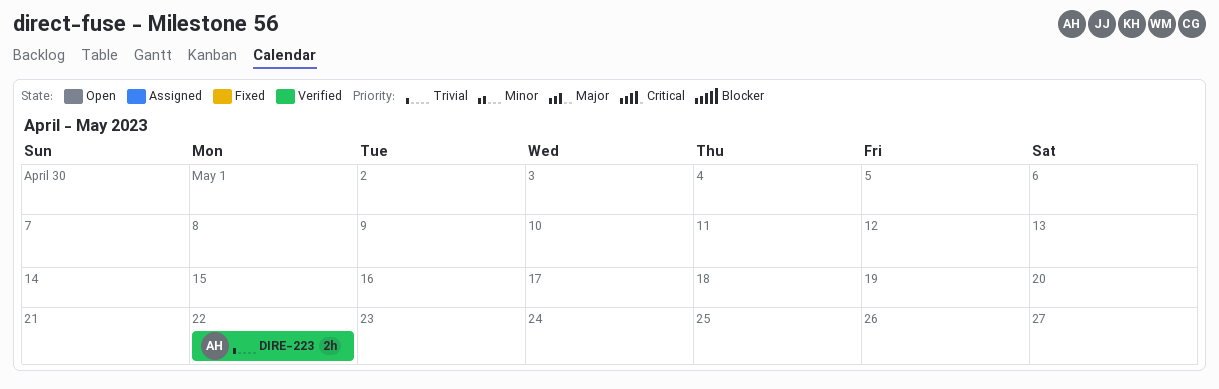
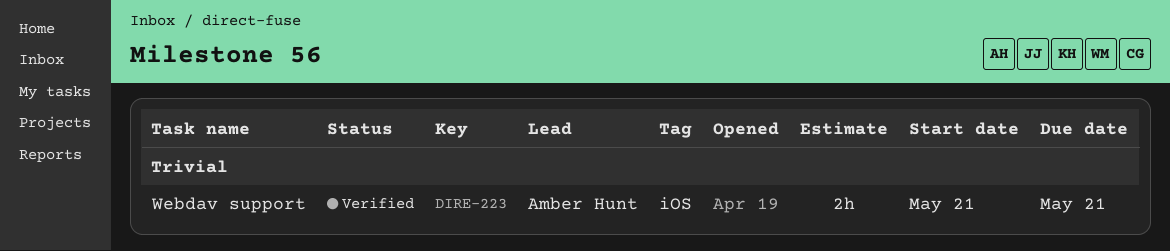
DIRE-223, start: May 22 -> May 21
DIRE-223, due: May 22 -> May 21

